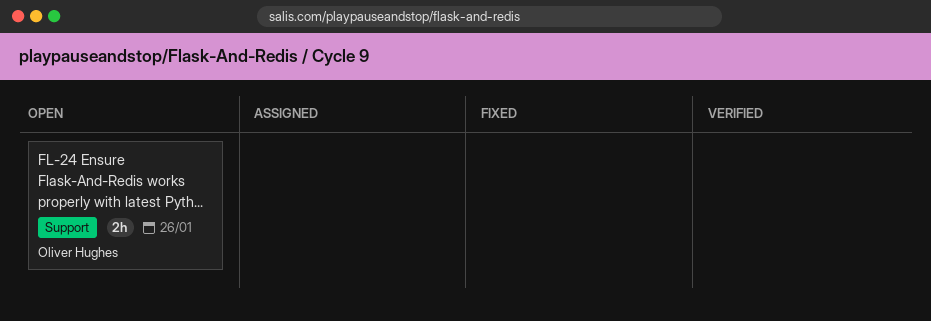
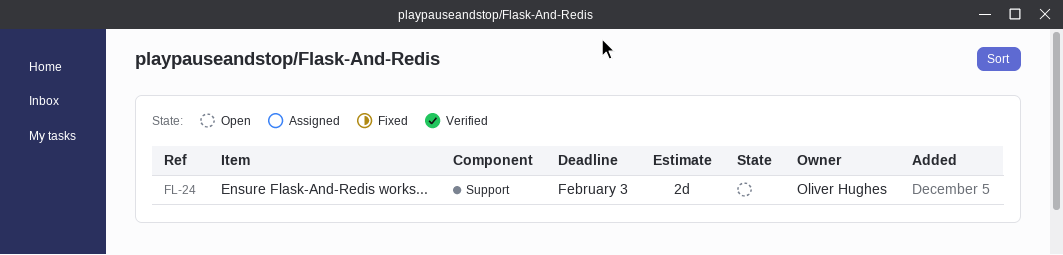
FL-24, estimate: 2h -> 2d
FL-24, due: Jan 26 -> Feb 3

